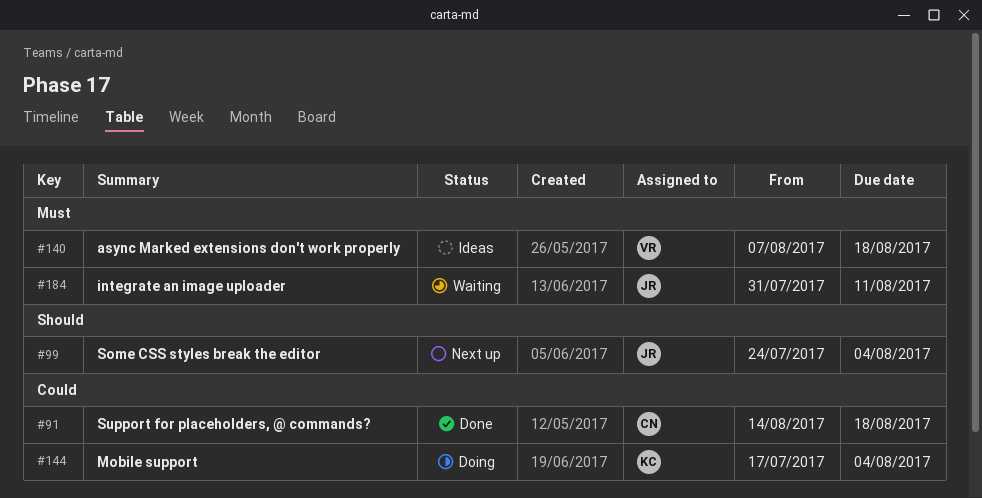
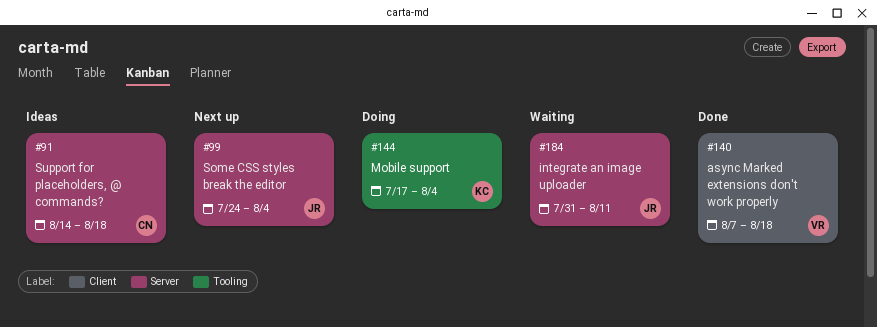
#91, status: Done -> Ideas
#140, status: Ideas -> Done

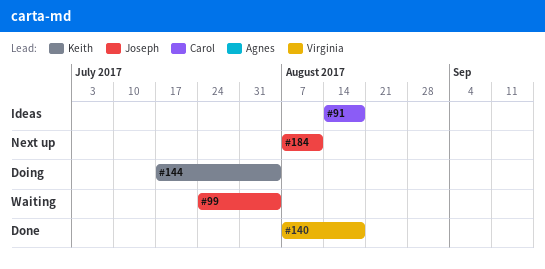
#99, status: Next up -> Waiting
#184, status: Waiting -> Next up
#184, start: Jul 31 -> Aug 7

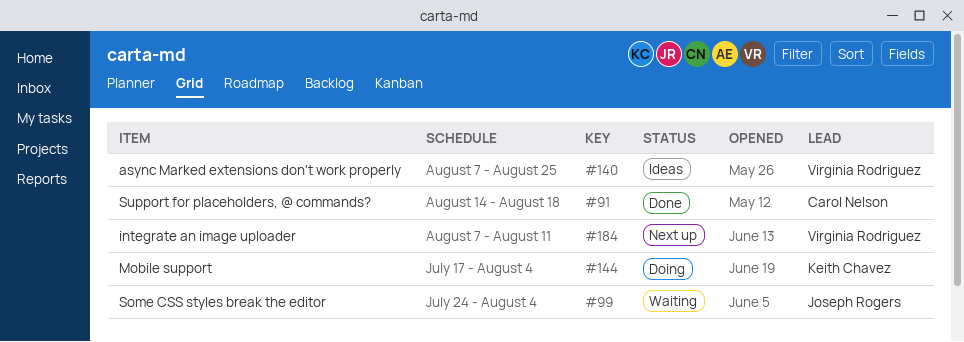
#91, status: Ideas -> Done
#140, status: Done -> Ideas
#140, due: Aug 18 -> Aug 25
#184, owner: Joseph Rogers -> Virginia Rodriguez

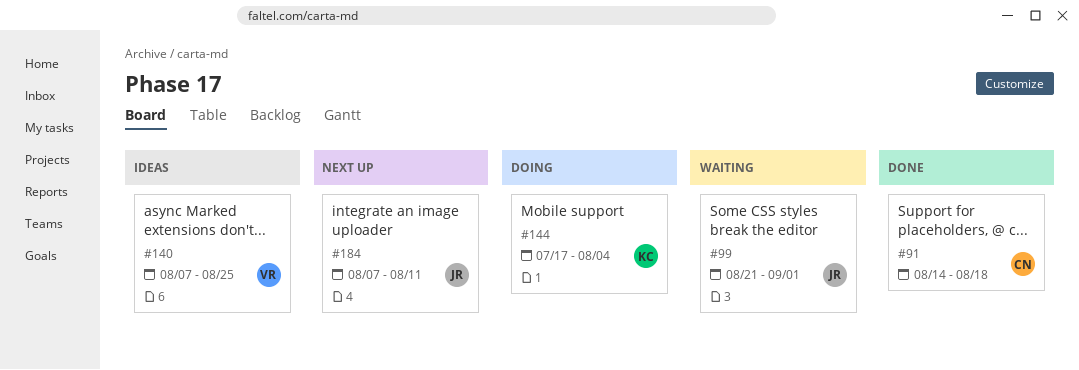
#99, start: Jul 24 -> Aug 21
#99, due: Aug 4 -> Sep 1
#184, owner: Virginia Rodriguez -> Joseph Rogers

